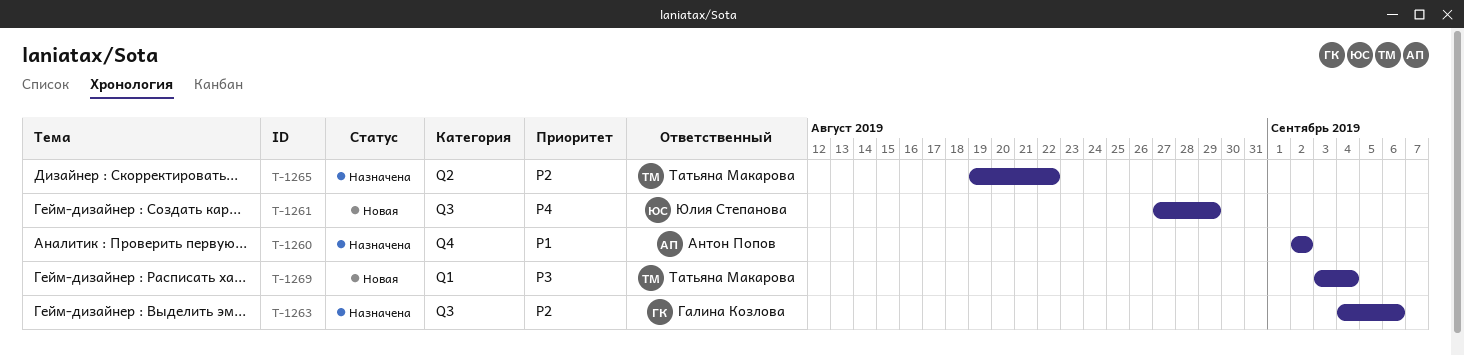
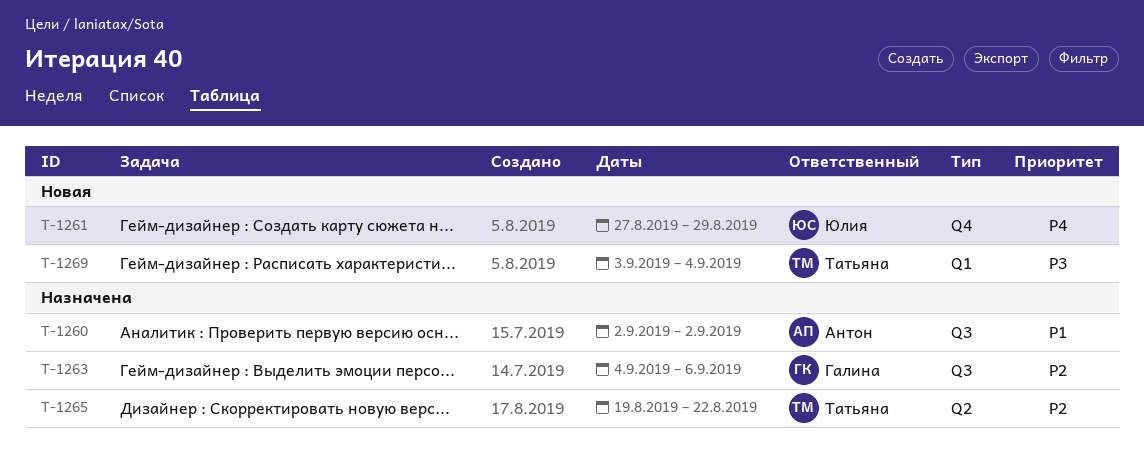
T-1260, label: Q4 -> Q3
T-1261, label: Q3 -> Q4

